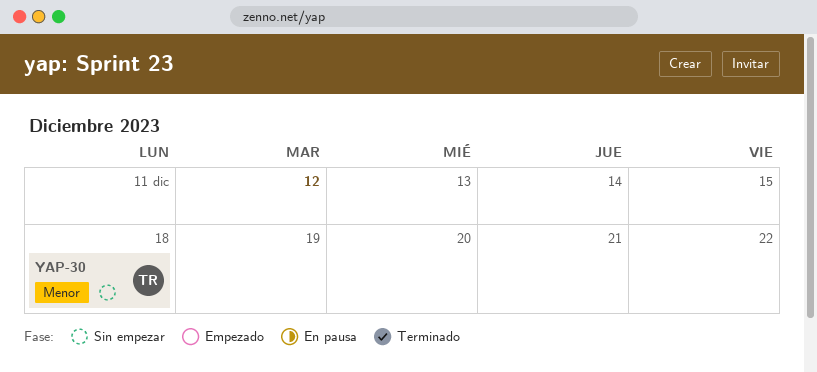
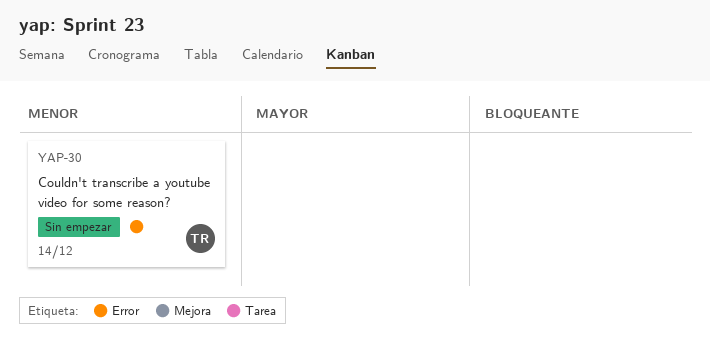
YAP-30, due: Dec 18 -> Dec 14

